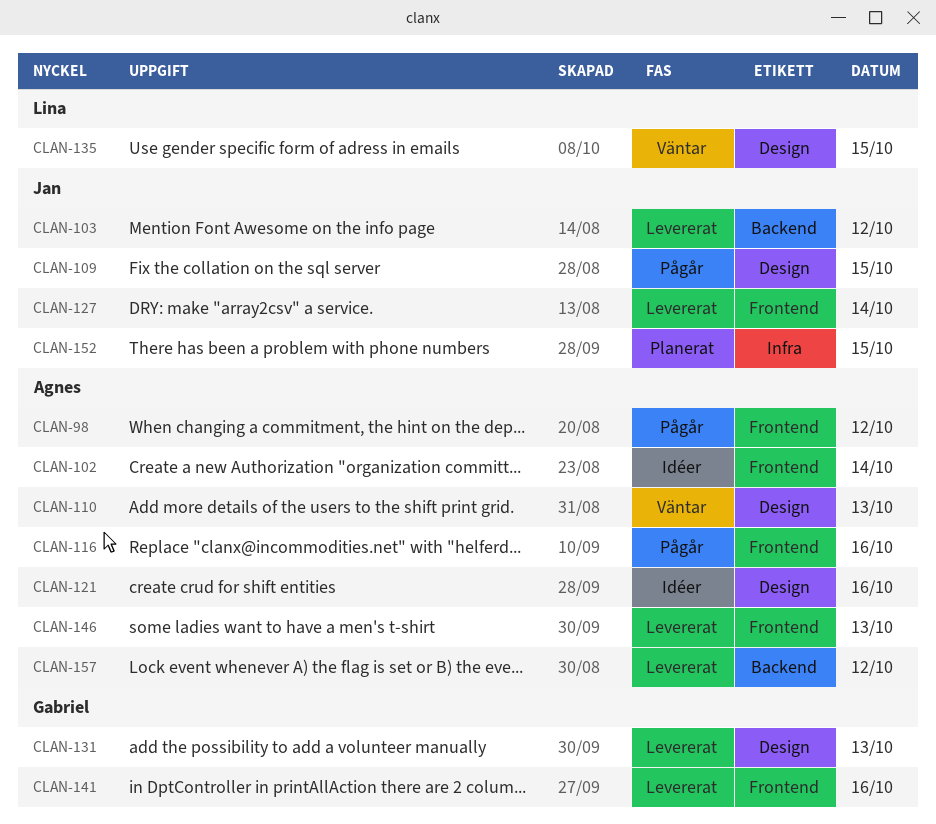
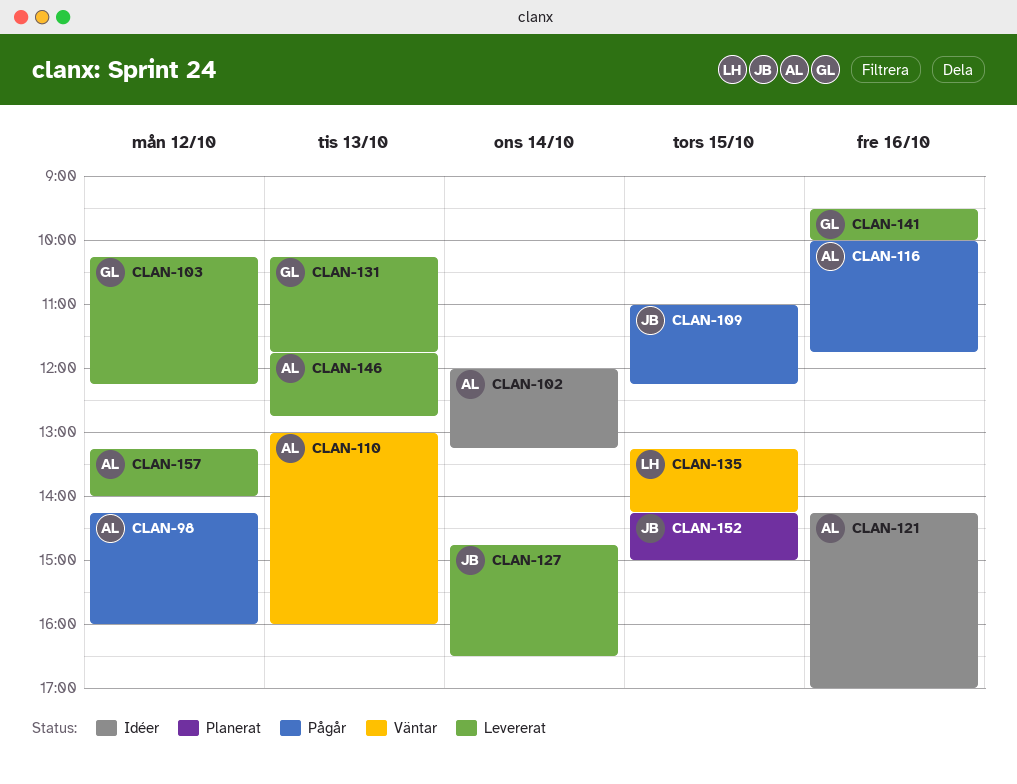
CLAN-103, owner: Jan -> Gabriel

